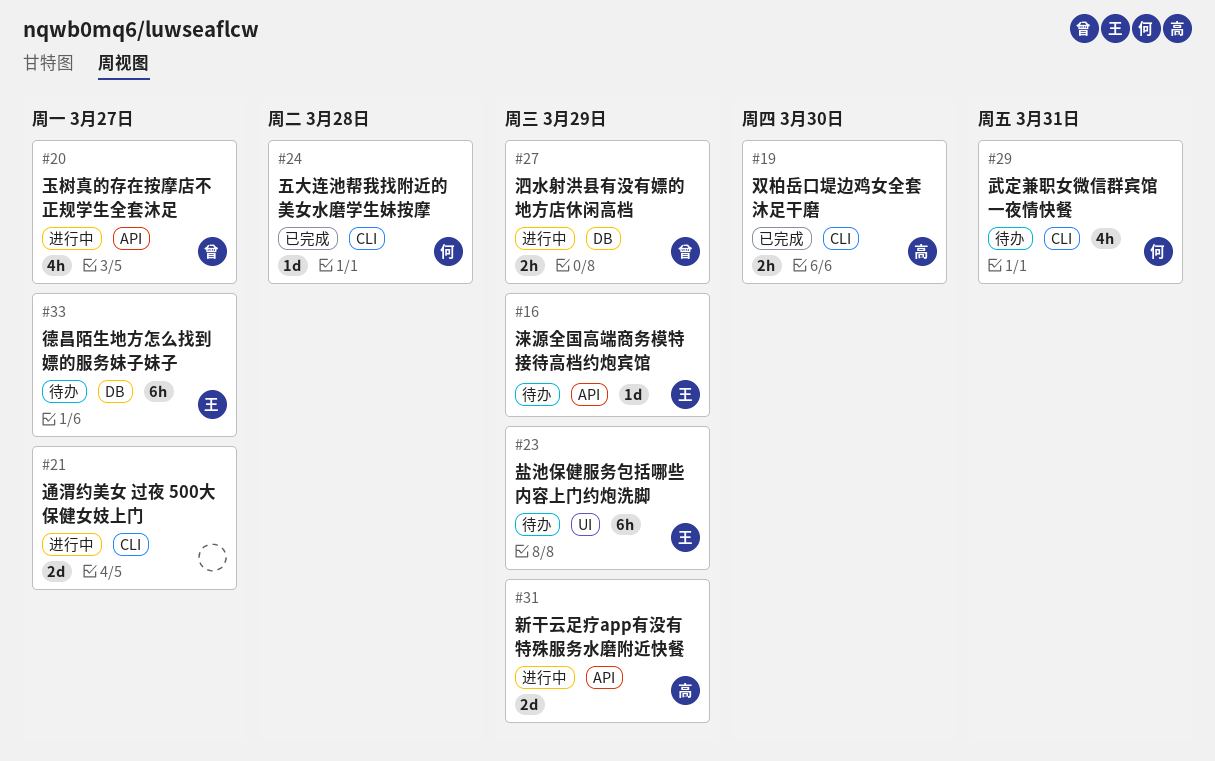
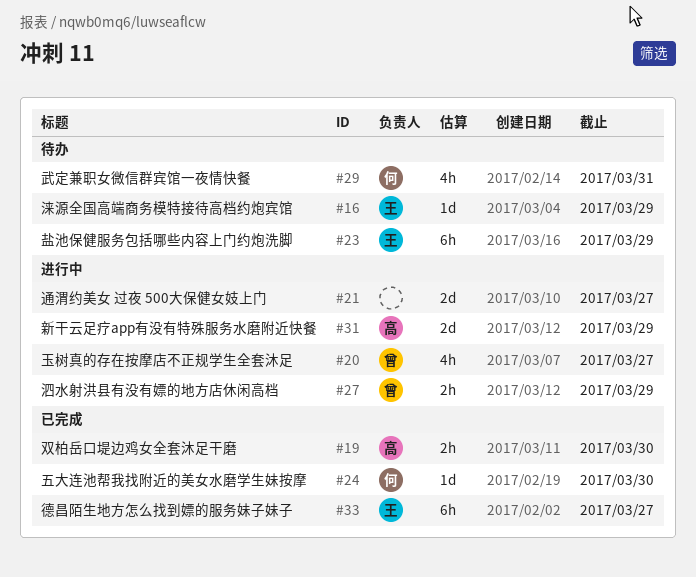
#24, due: Mar 28 -> Mar 30
#33, status: 待办 -> 已完成

